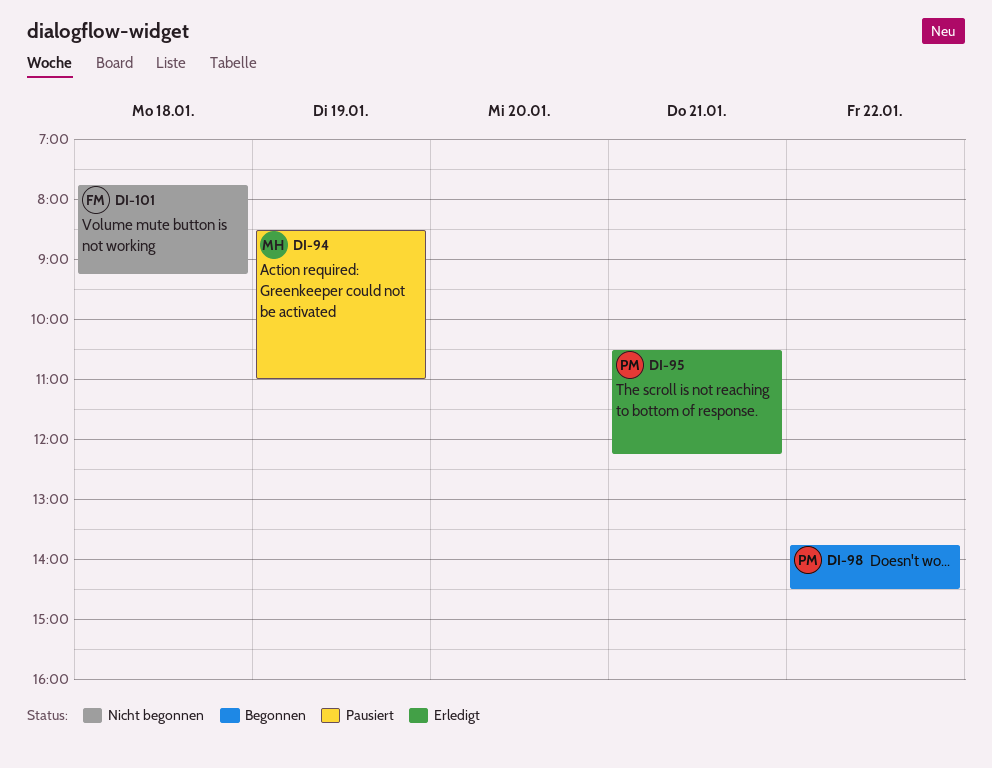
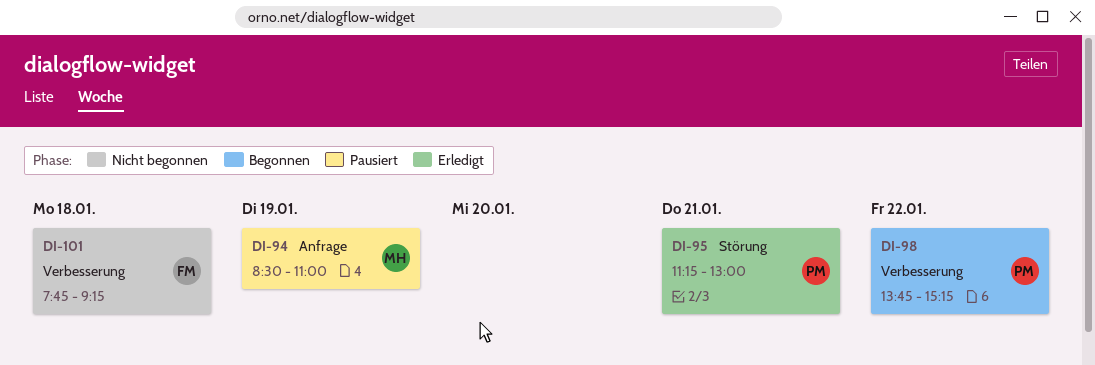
DI-95, begins: 10:30 -> 11:15
DI-95, ends: 12:15 -> 13:00
DI-98, ends: 14:30 -> 15:15

